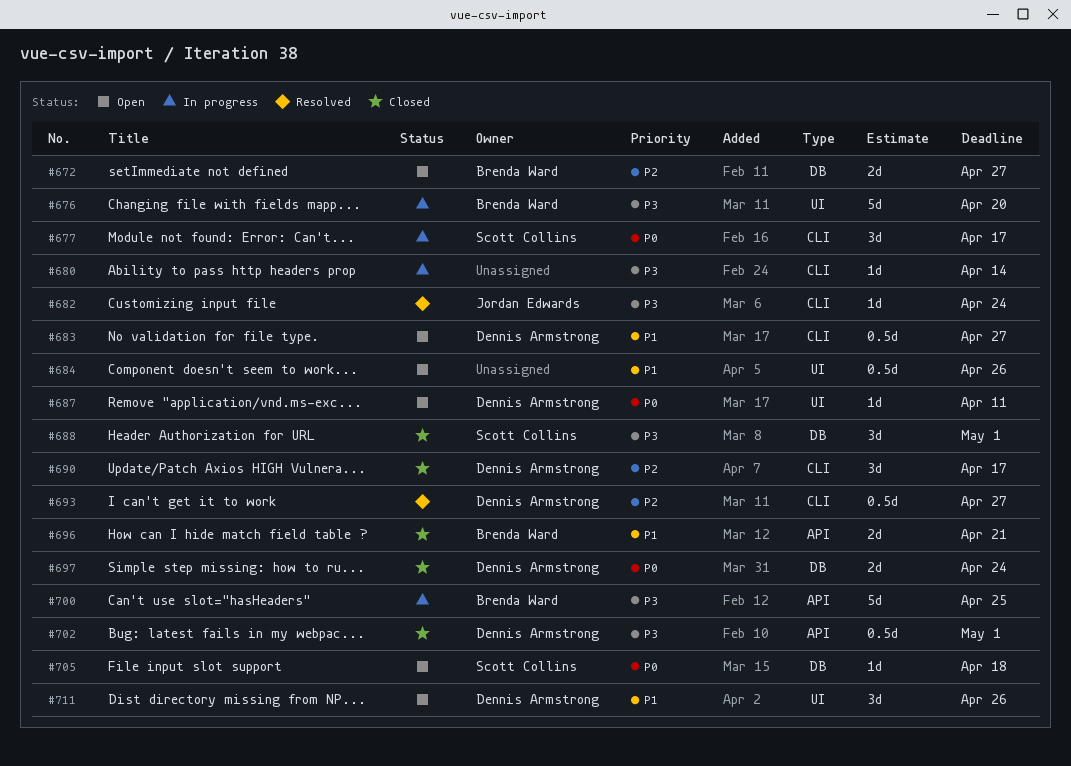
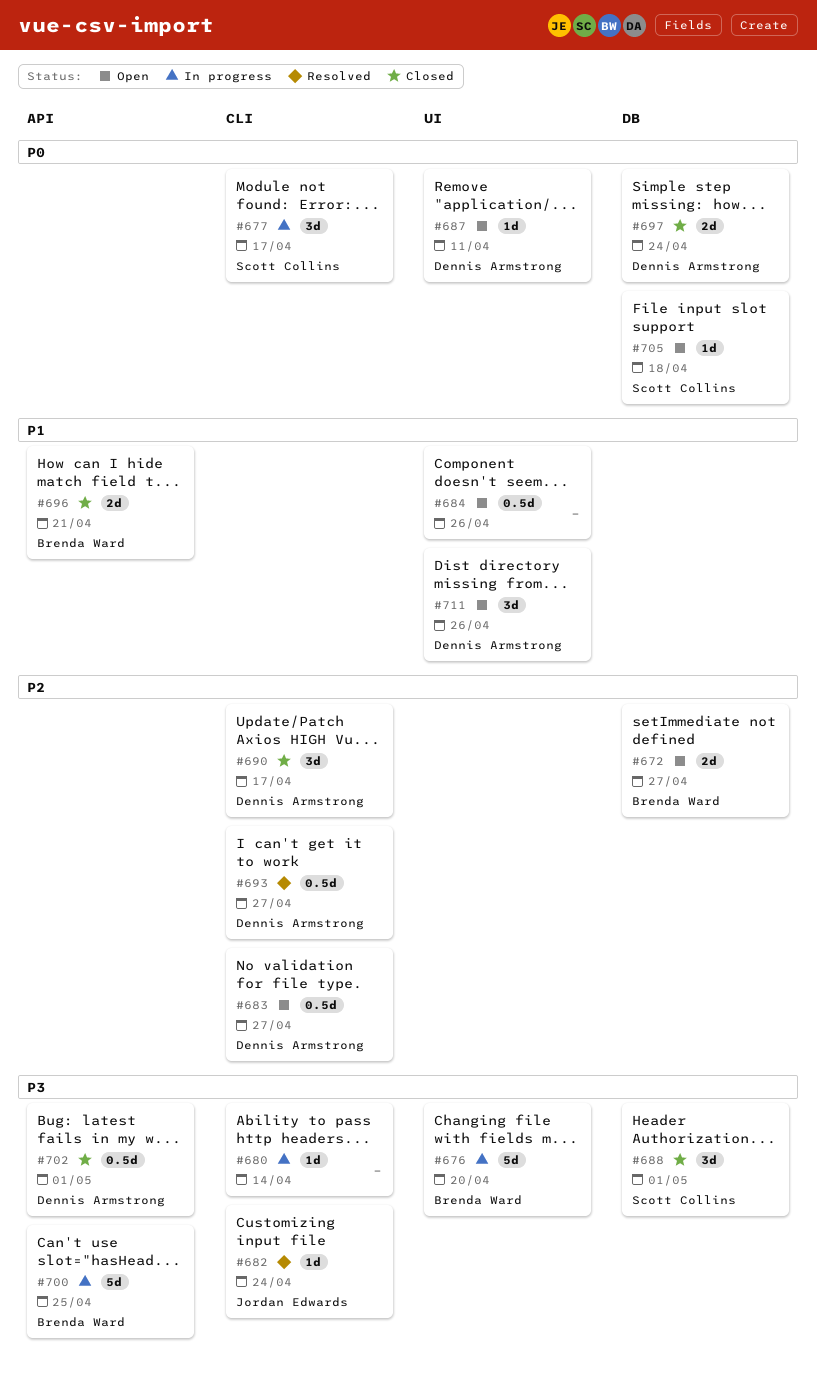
#683, priority: P1 -> P2

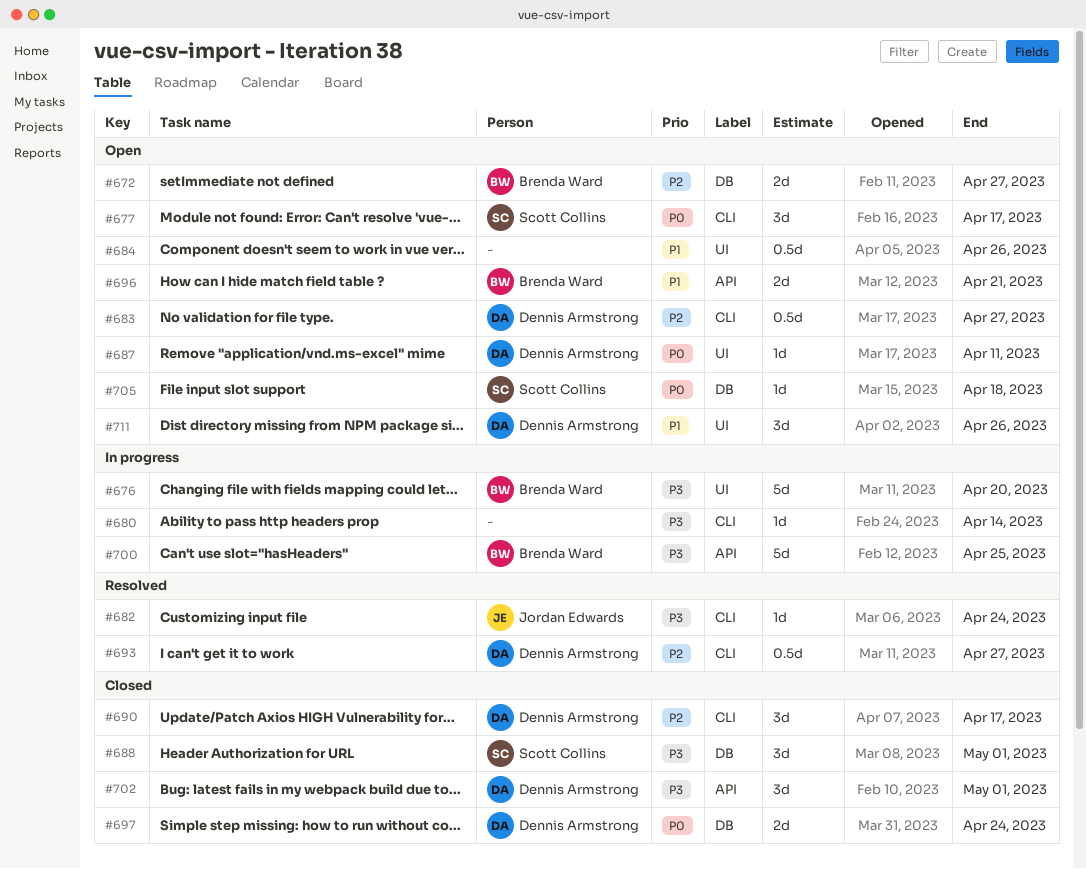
#677, status: In progress -> Open
#696, status: Closed -> Open
#702, estimate: 0.5d -> 3d

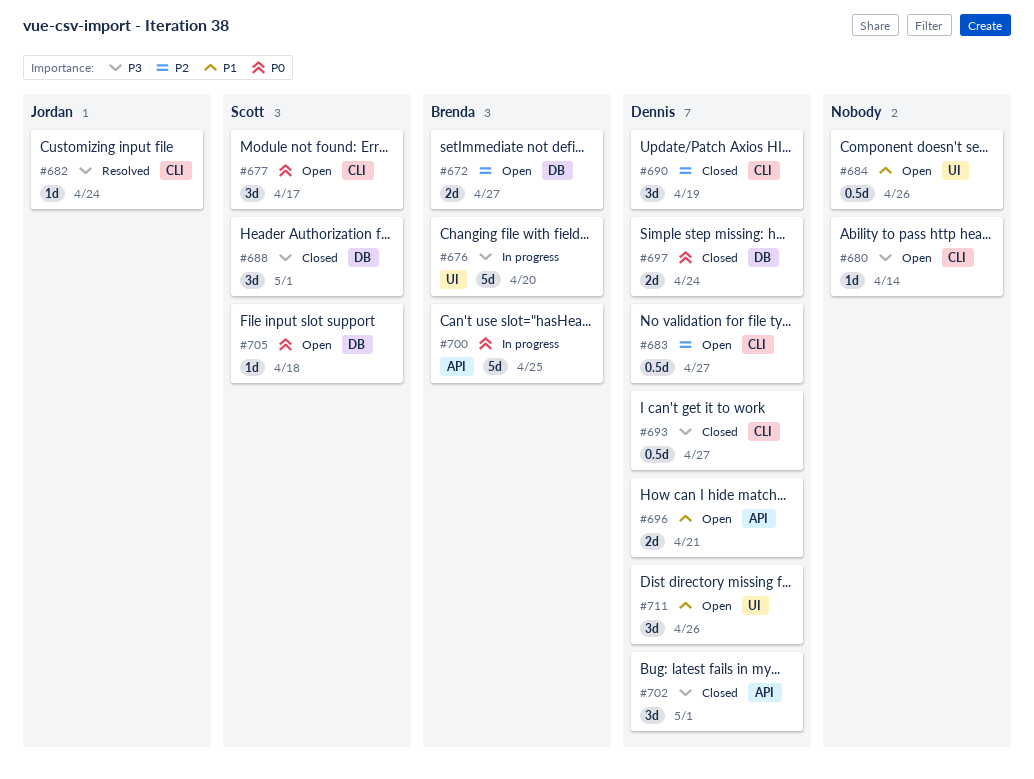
#680, status: In progress -> Open
#687: present -> none
#690, due: Apr 17 -> Apr 19
#693, status: Resolved -> Closed
#693, priority: P2 -> P3
#696, owner: Brenda Ward -> Dennis Armstrong
#700, priority: P3 -> P0

